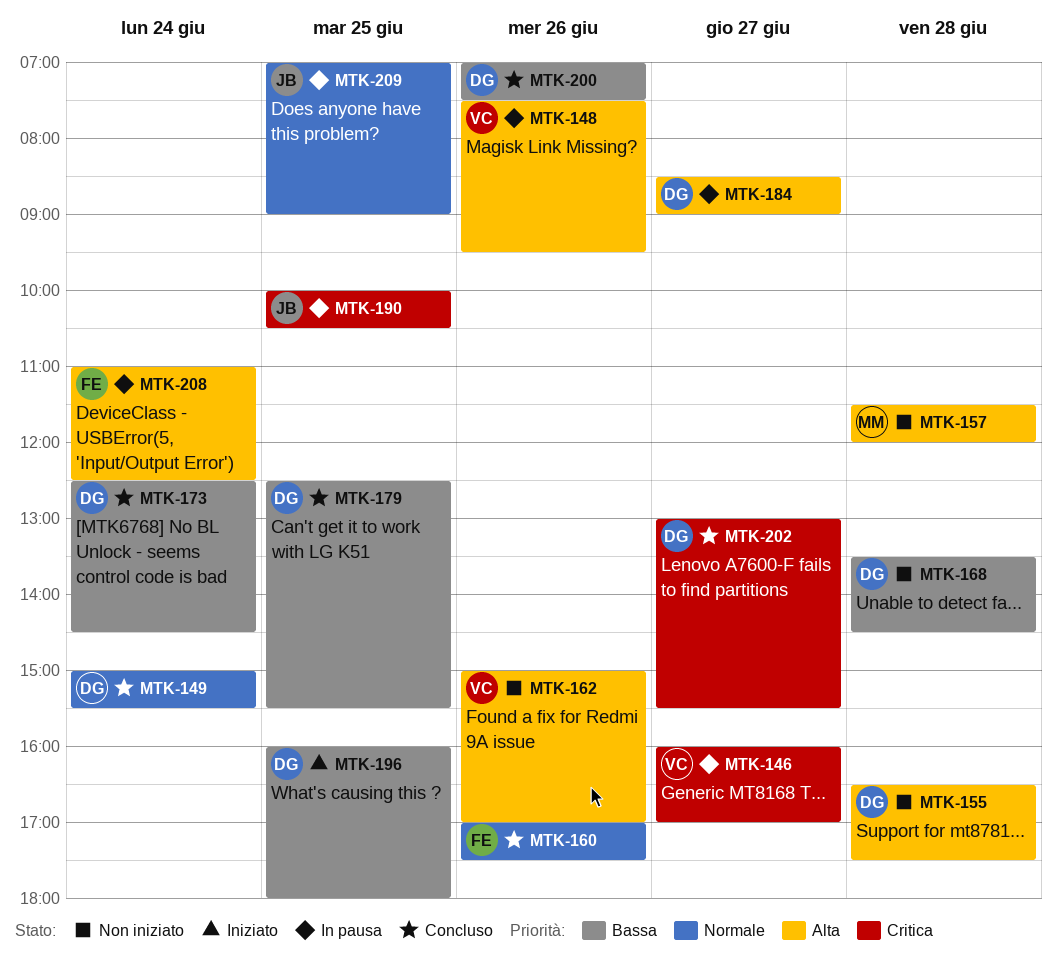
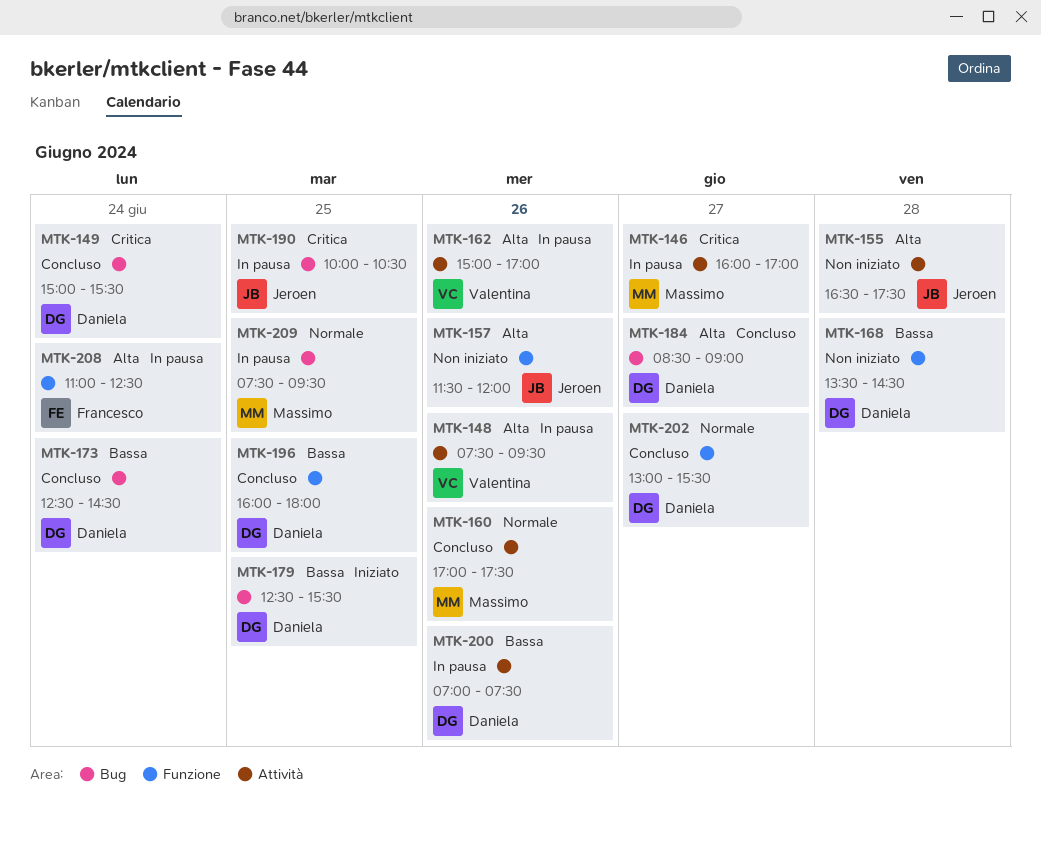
MTK-146, owner: Valentina -> Massimo
MTK-149, priority: Normale -> Critica
MTK-155, owner: Daniela -> Jeroen
MTK-157, owner: Massimo -> Jeroen
MTK-157, day: Jun 28 -> Jun 26
MTK-160, owner: Francesco -> Massimo
MTK-162, status: Non iniziato -> In pausa
MTK-179, status: Concluso -> Iniziato
MTK-184, status: In pausa -> Concluso
MTK-196, status: Iniziato -> Concluso
MTK-200, status: Concluso -> In pausa
MTK-202, priority: Critica -> Normale
MTK-209, owner: Jeroen -> Massimo
MTK-209, begins: 07:00 -> 07:30
MTK-209, ends: 09:00 -> 09:30

